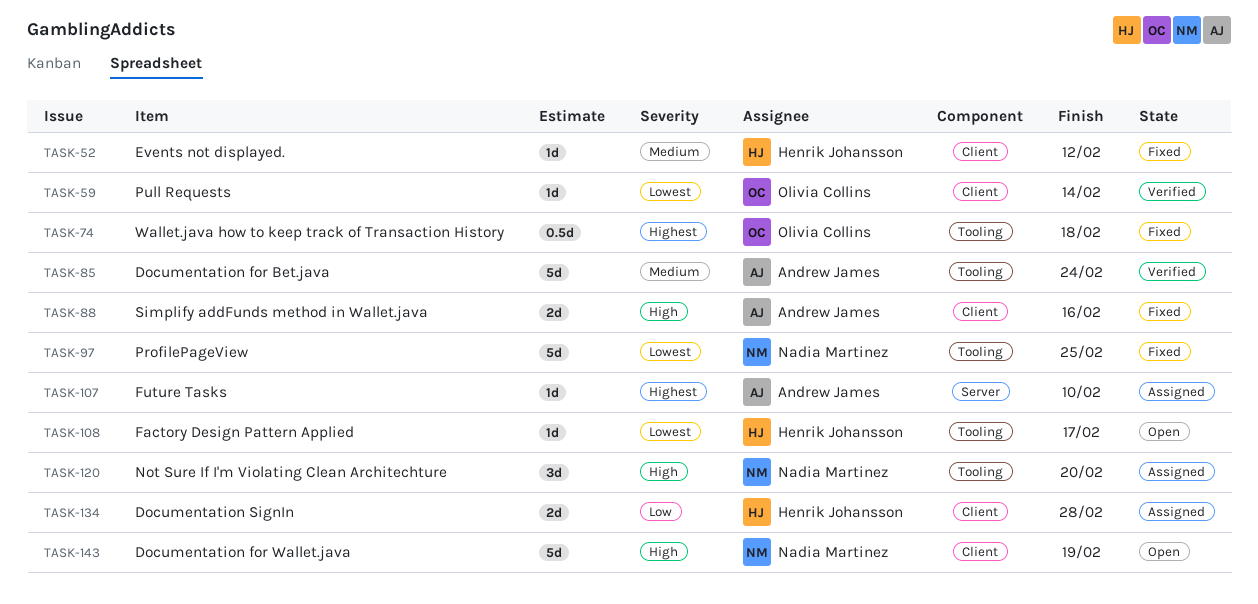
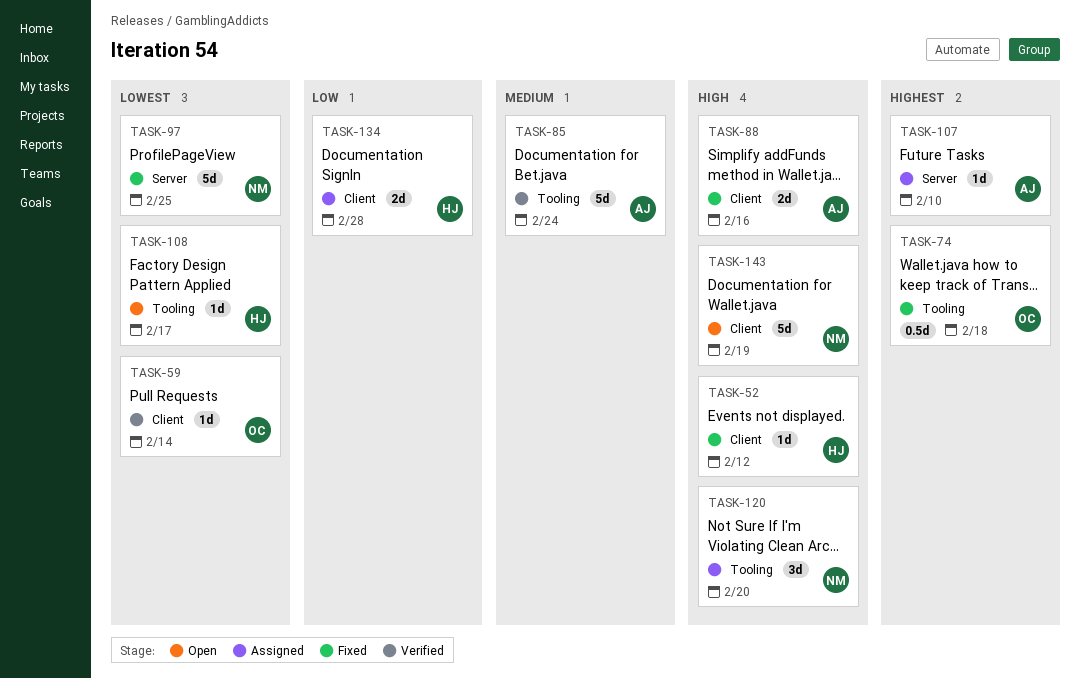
TASK-52, priority: Medium -> High
TASK-97, label: Tooling -> Server

